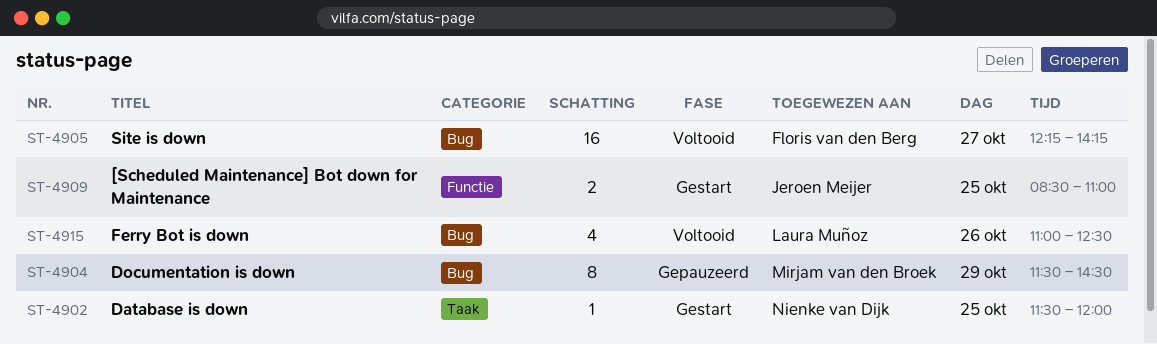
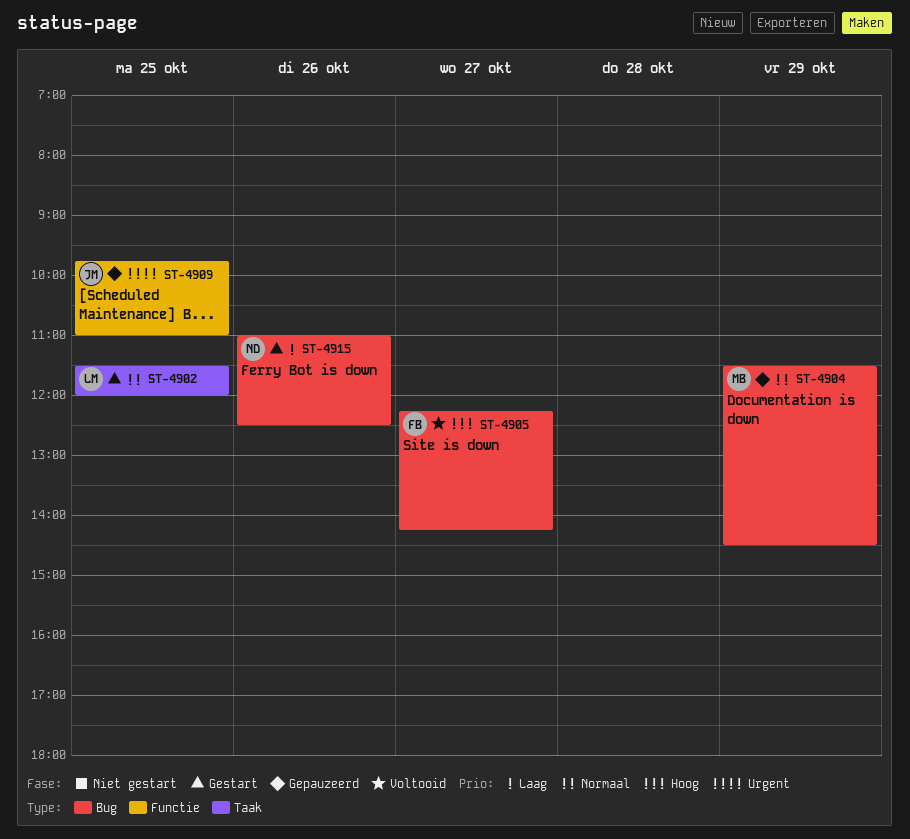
ST-4902, owner: Nienke van Dijk -> Laura Muñoz
ST-4909, status: Gestart -> Gepauzeerd
ST-4909, begins: 08:30 -> 09:45
ST-4915, status: Voltooid -> Gestart
ST-4915, owner: Laura Muñoz -> Nienke van Dijk

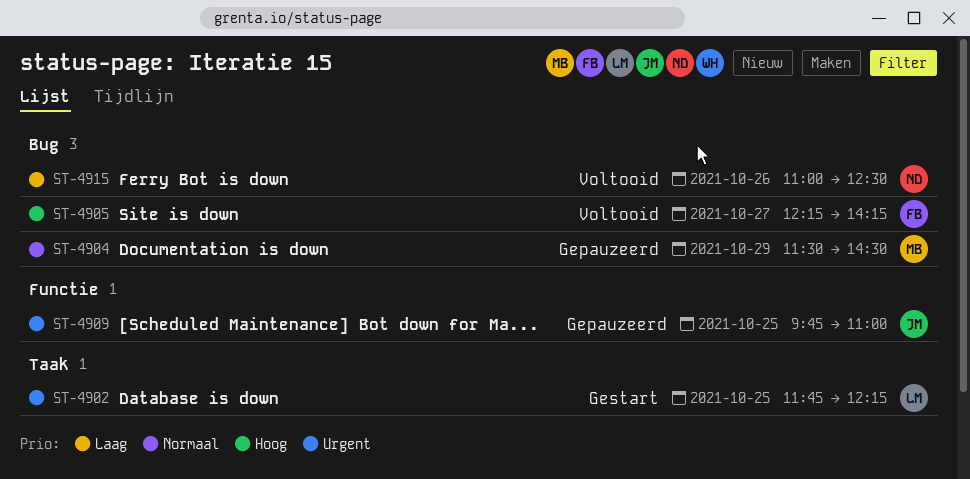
ST-4902, priority: Normaal -> Urgent
ST-4902, begins: 11:30 -> 11:45
ST-4902, ends: 12:00 -> 12:15
ST-4915, status: Gestart -> Voltooid

